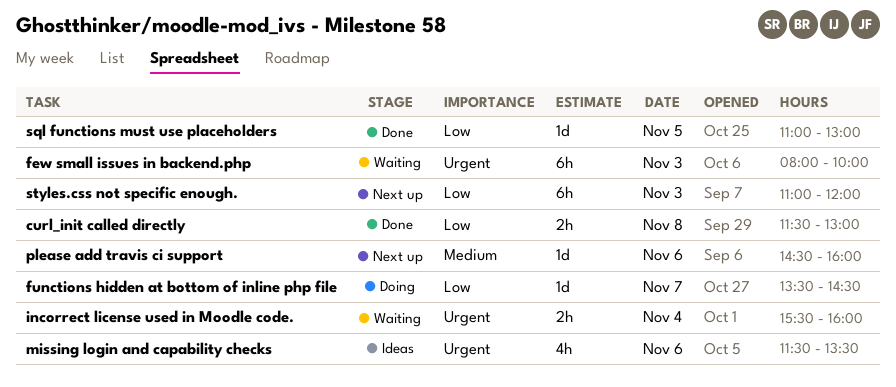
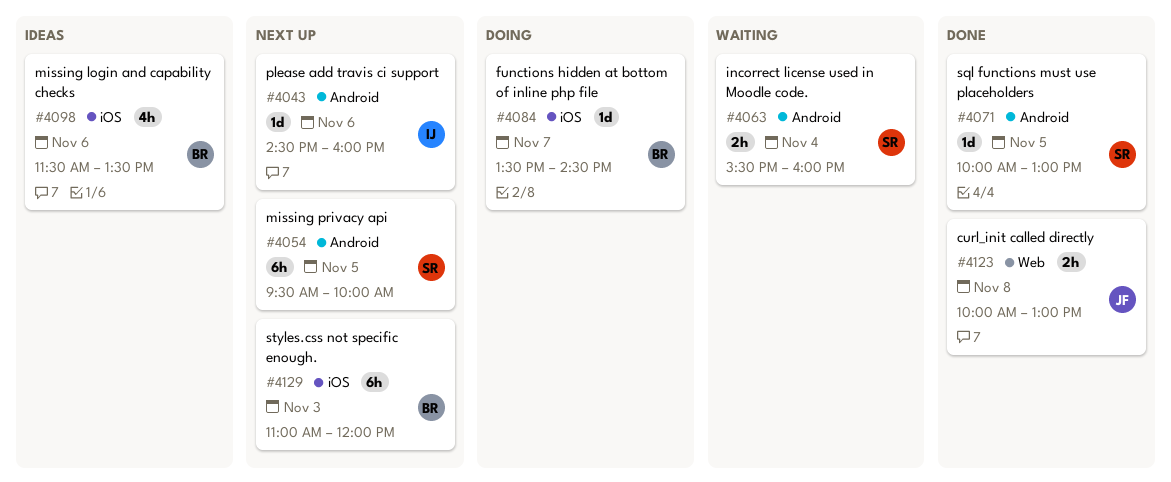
curl_init called directly, begins: 11:30 -> 10:00
few small issues in backend.php: present -> none
missing privacy api: none -> present
sql functions must use placeholders, begins: 11:00 -> 10:00

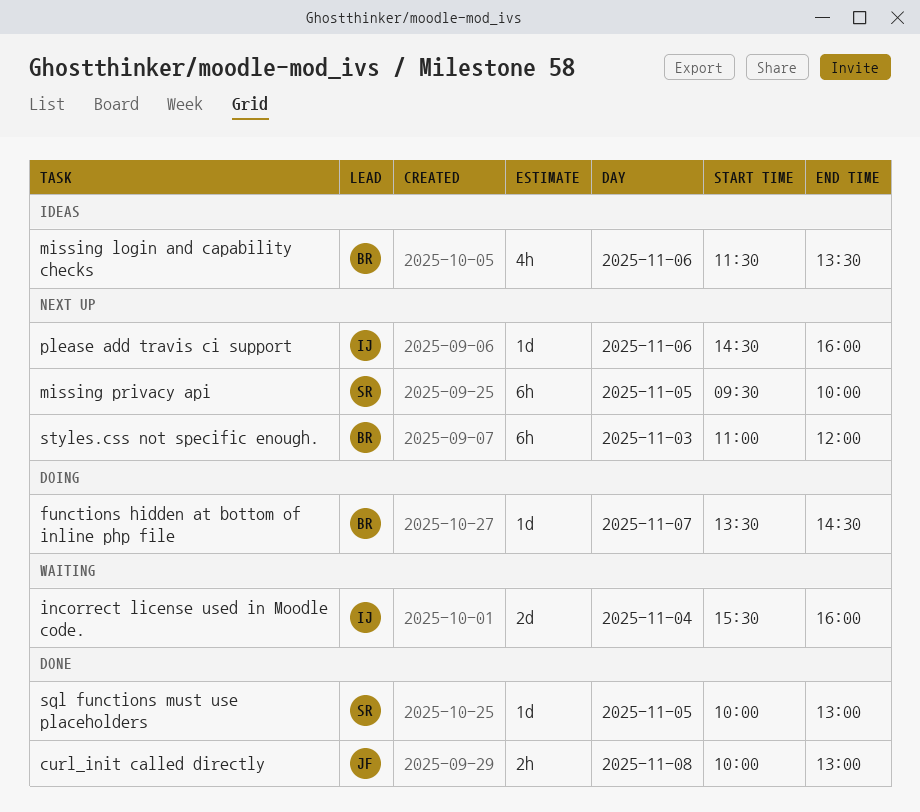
incorrect license used in Moodle code., owner: SR -> IJ
incorrect license used in Moodle code., estimate: 2h -> 2d

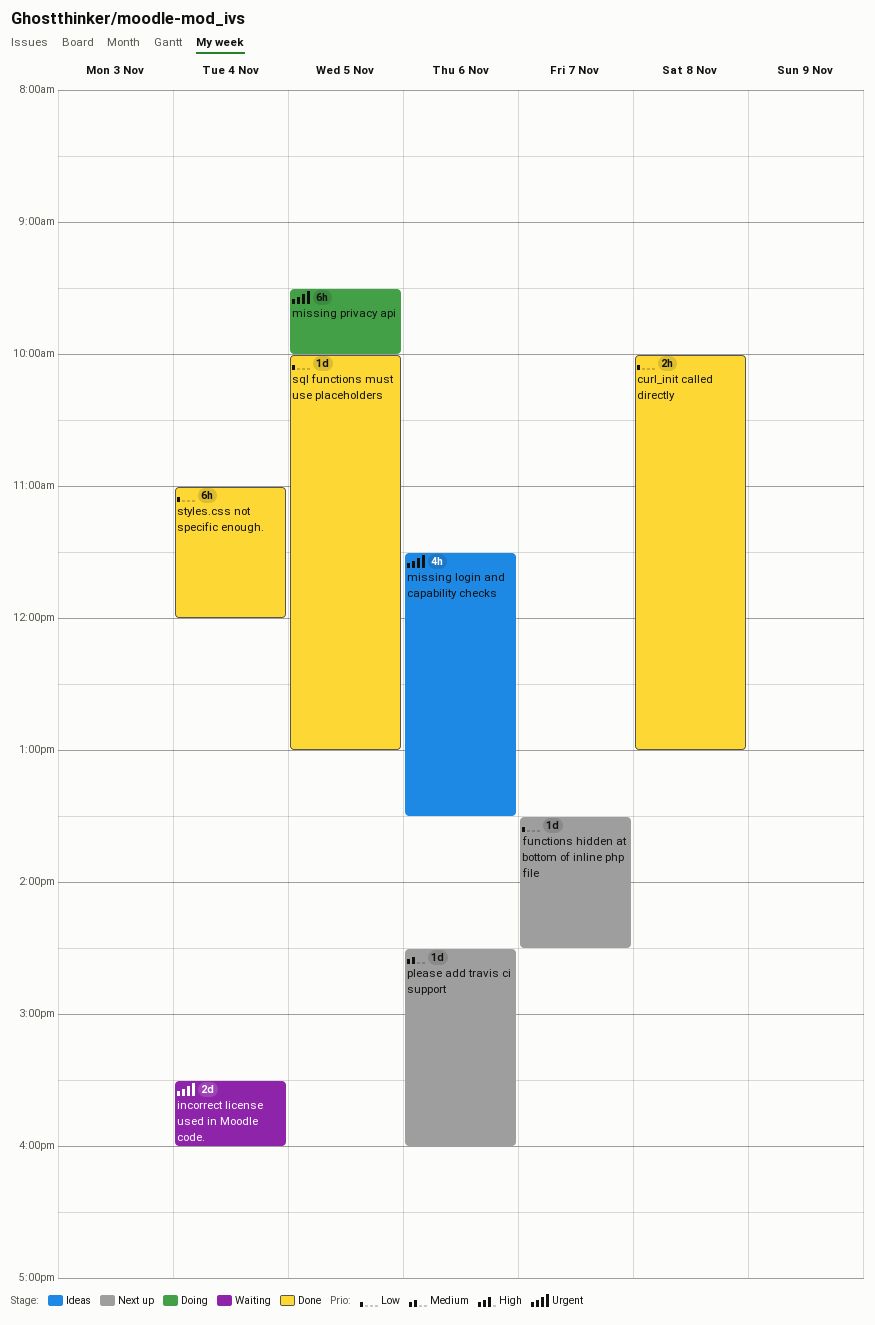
functions hidden at bottom of inline php file, status: Doing -> Next up
missing privacy api, status: Next up -> Doing
styles.css not specific enough., status: Next up -> Done
styles.css not specific enough., day: Nov 3 -> Nov 4

